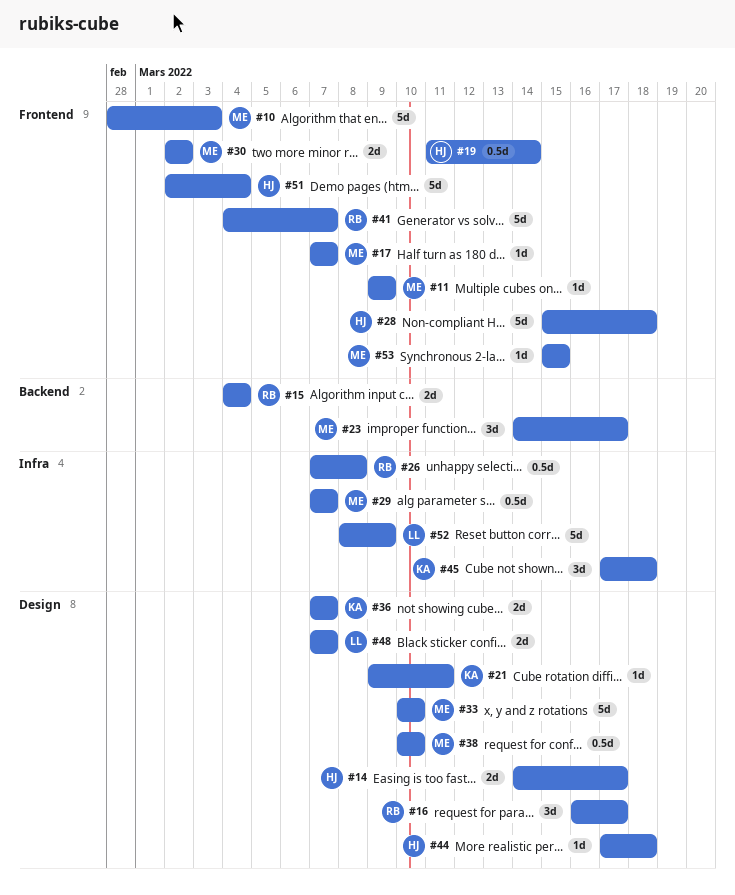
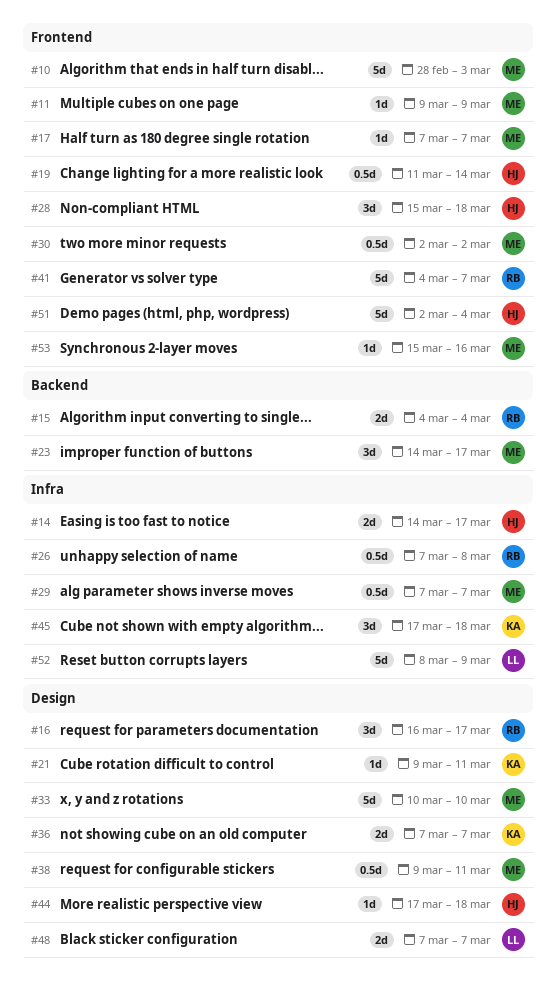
#14, label: Design -> Infra
#28, estimate: 5d -> 3d
#30, estimate: 2d -> 0.5d
#38, start: Mar 10 -> Mar 9
#38, due: Mar 10 -> Mar 11
#53, due: Mar 15 -> Mar 16

